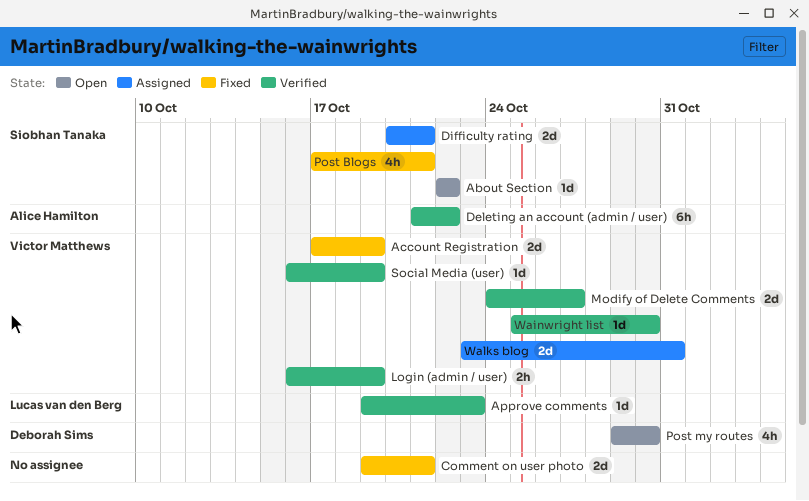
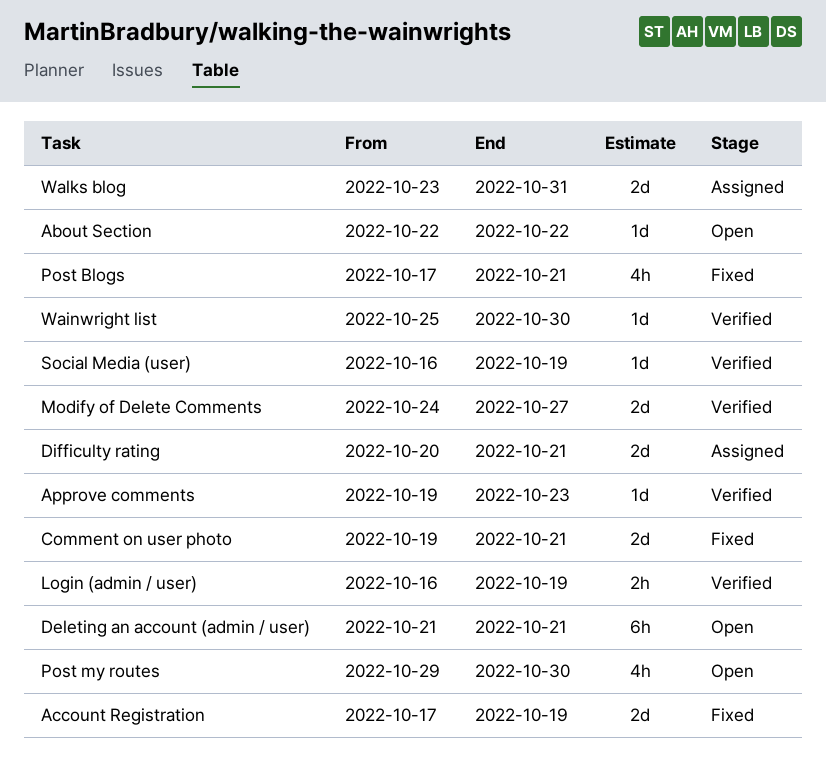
Deleting an account (admin / user), status: Verified -> Open
Deleting an account (admin / user), due: Oct 22 -> Oct 21

